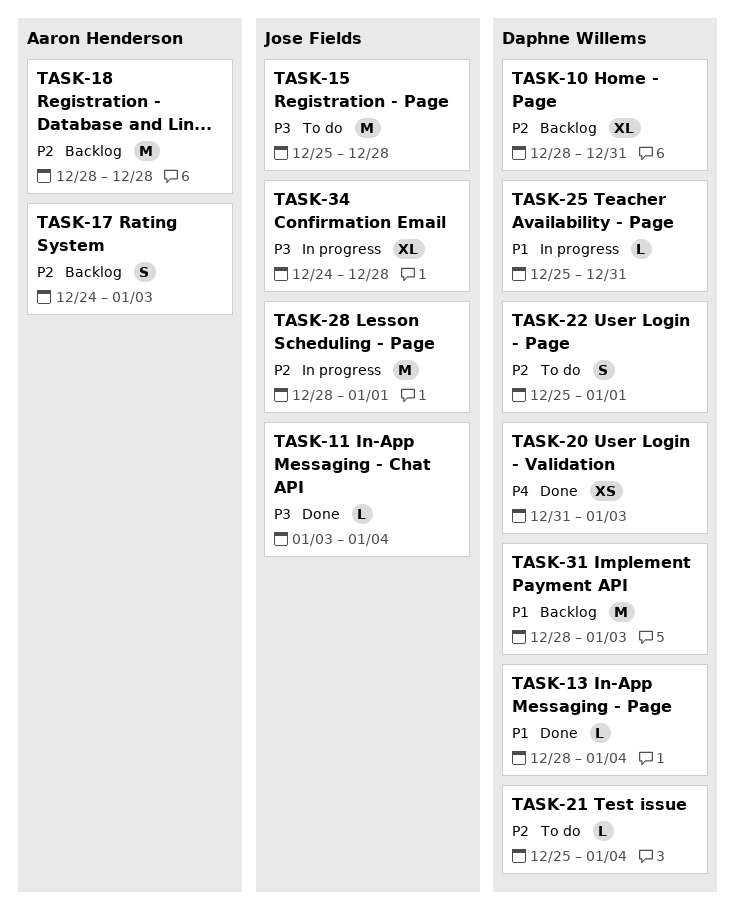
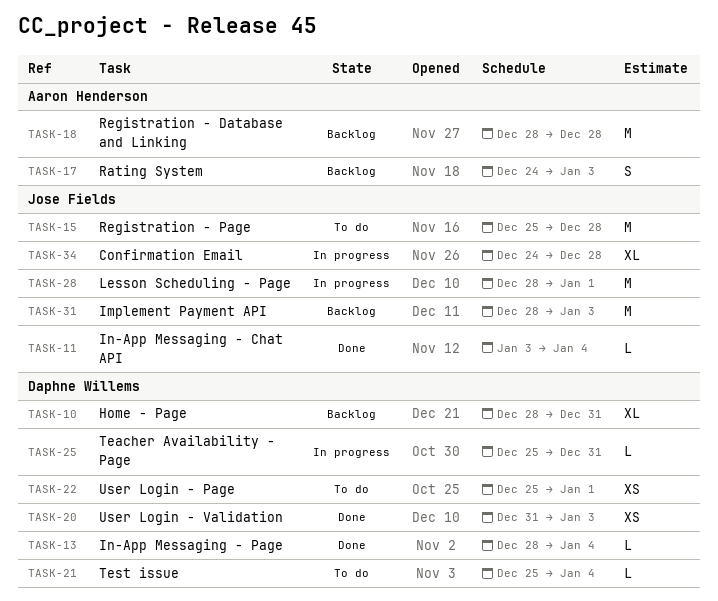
TASK-22, estimate: S -> XS
TASK-31, owner: Daphne Willems -> Jose Fields

